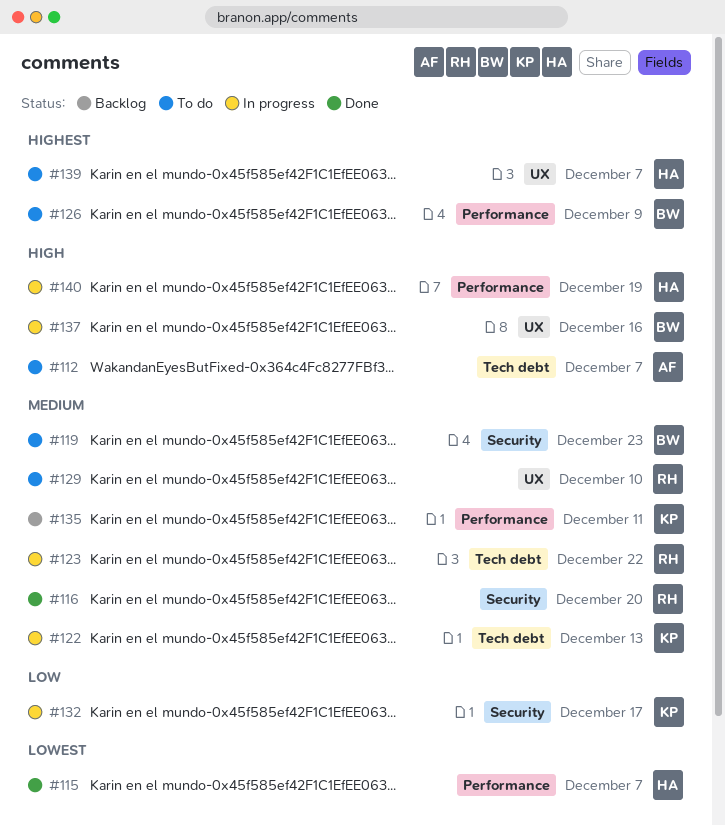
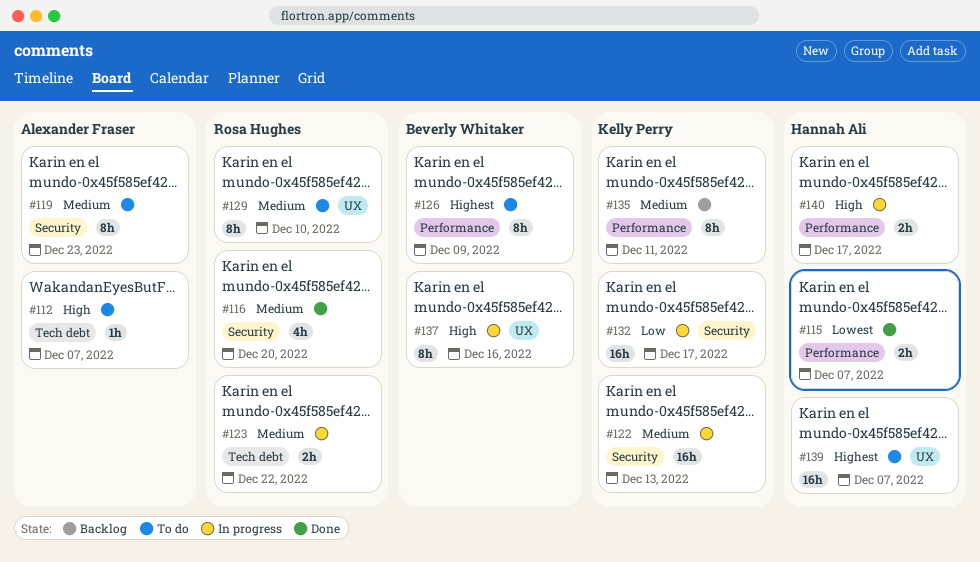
#119, owner: Beverly Whitaker -> Alexander Fraser
#122, label: Tech debt -> Security
#140, due: Dec 19 -> Dec 17

